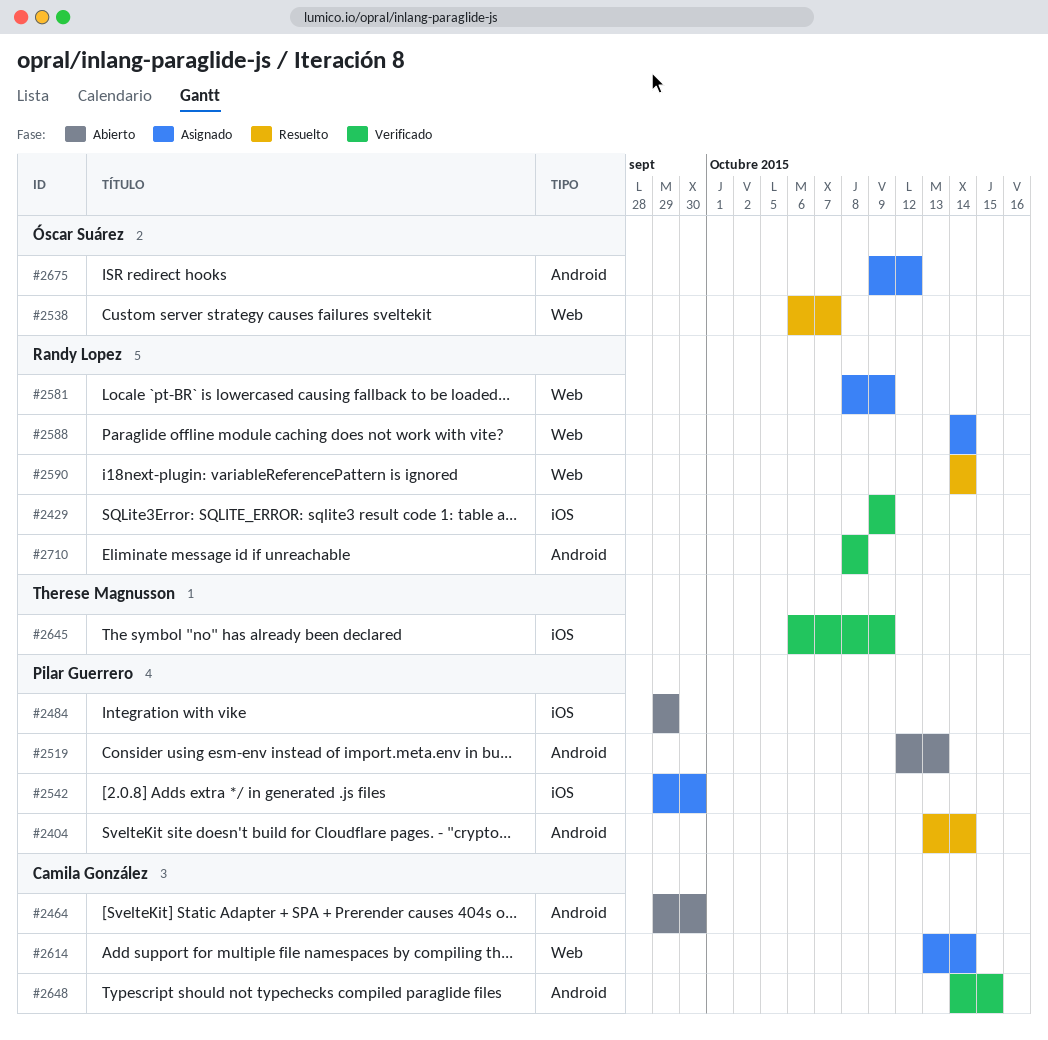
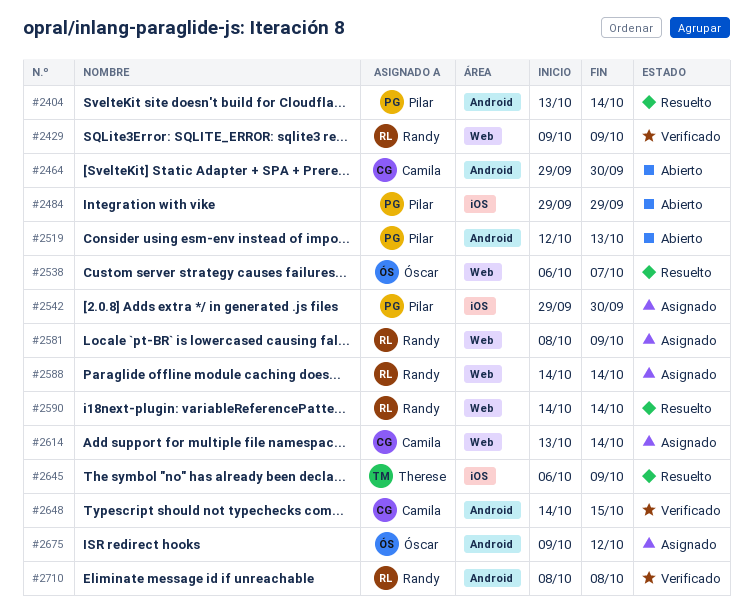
#2429, label: iOS -> Web
#2645, status: Verificado -> Resuelto

